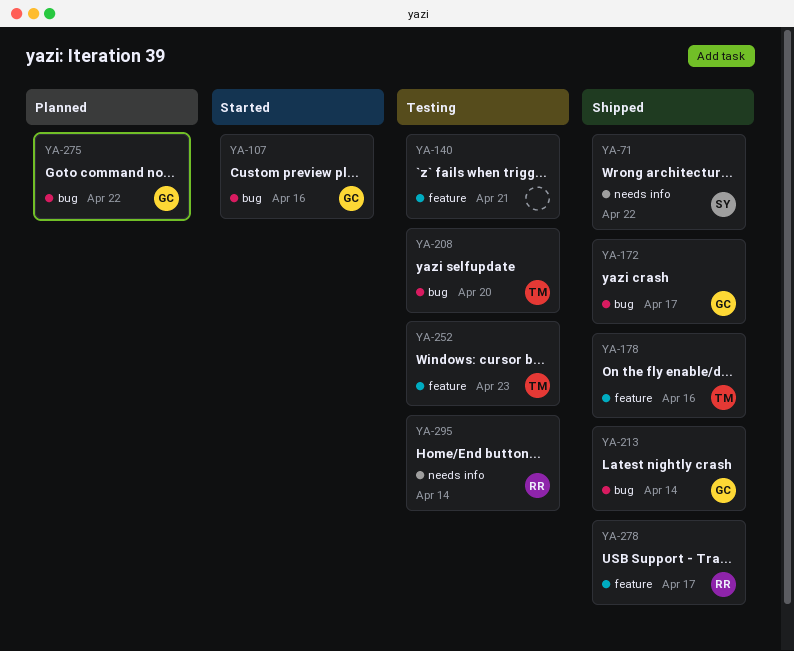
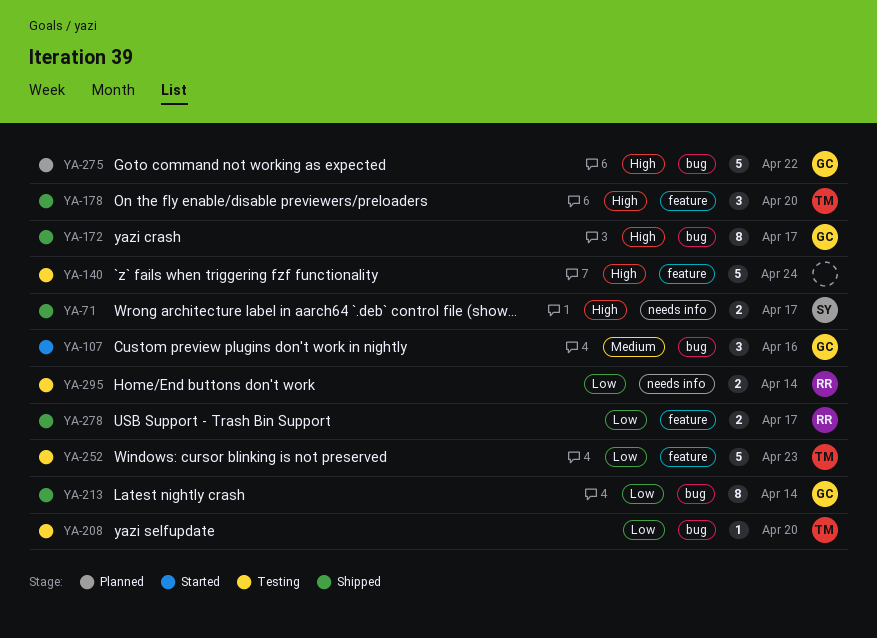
YA-71, due: Apr 22 -> Apr 17
YA-140, due: Apr 21 -> Apr 24
YA-178, due: Apr 16 -> Apr 20

